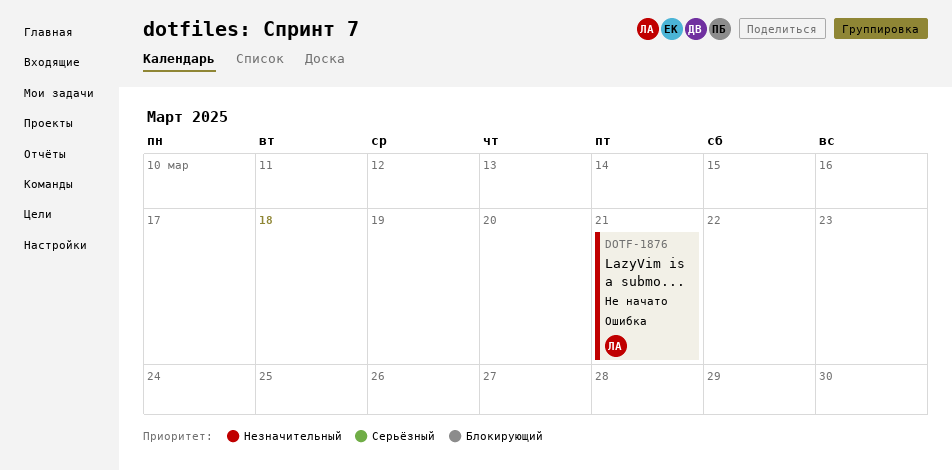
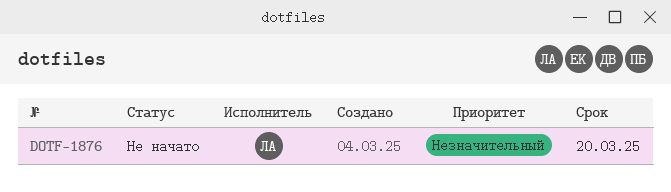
DOTF-1876, due: Mar 21 -> Mar 20

